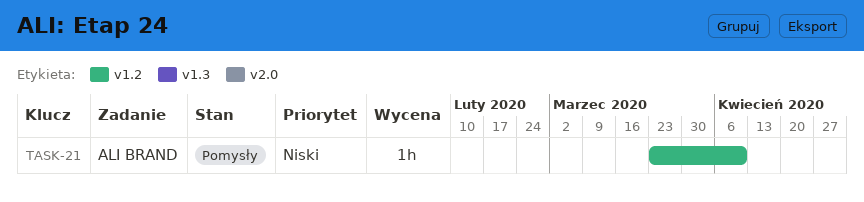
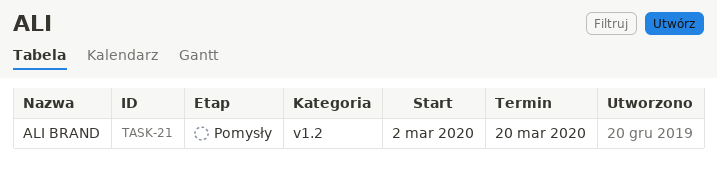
TASK-21, start: Mar 23 -> Mar 2
TASK-21, due: Apr 10 -> Mar 20

